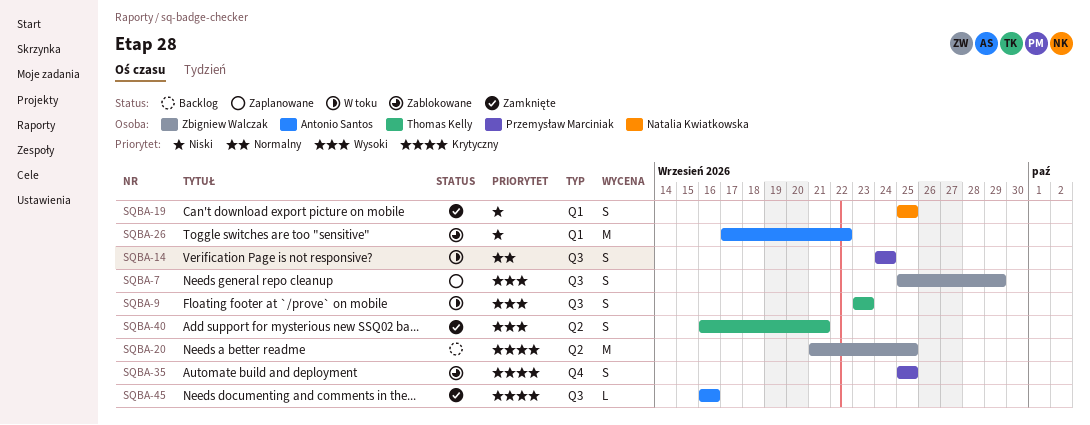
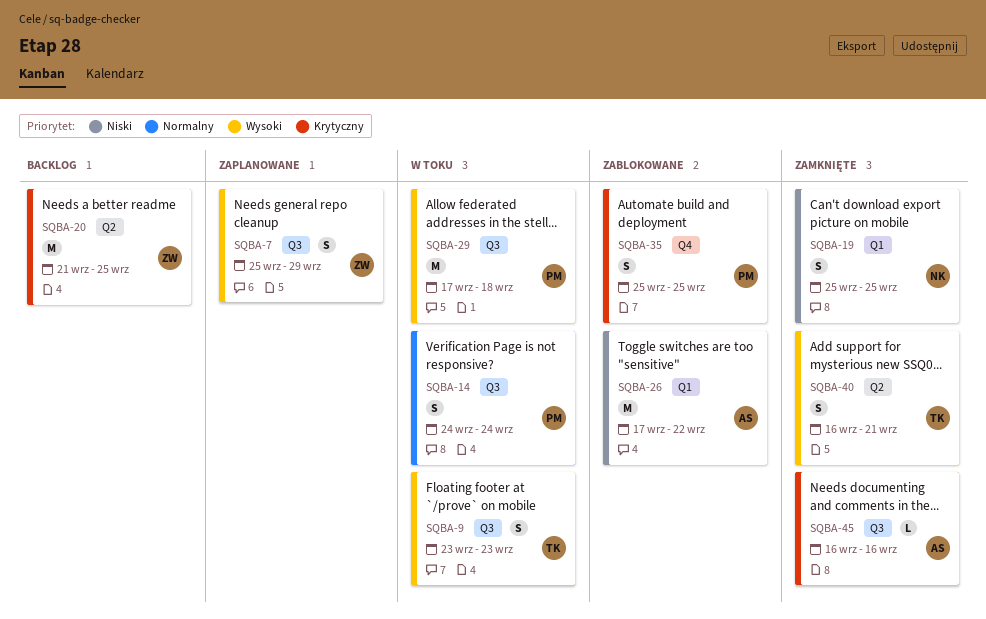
SQBA-29: none -> present

